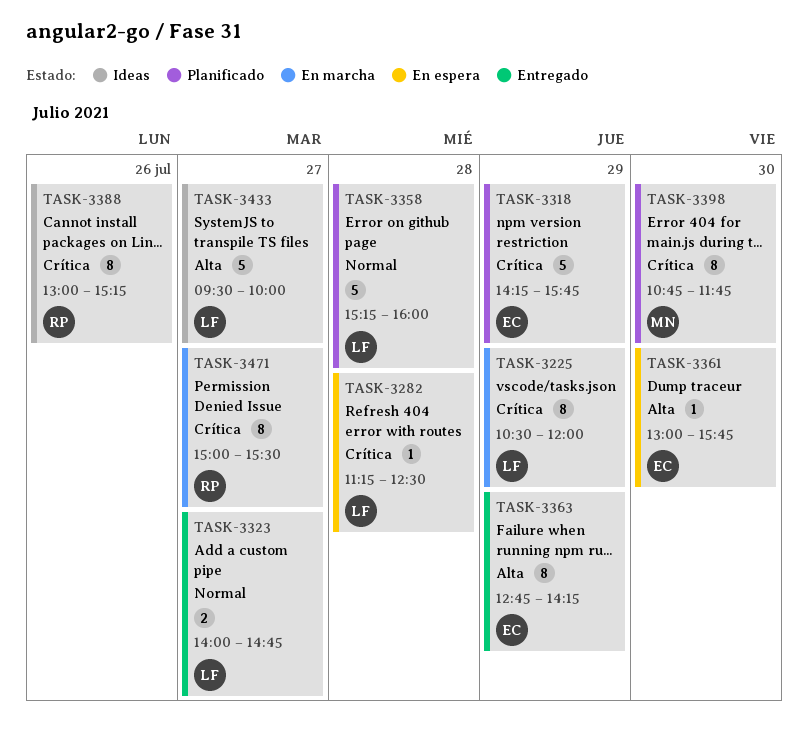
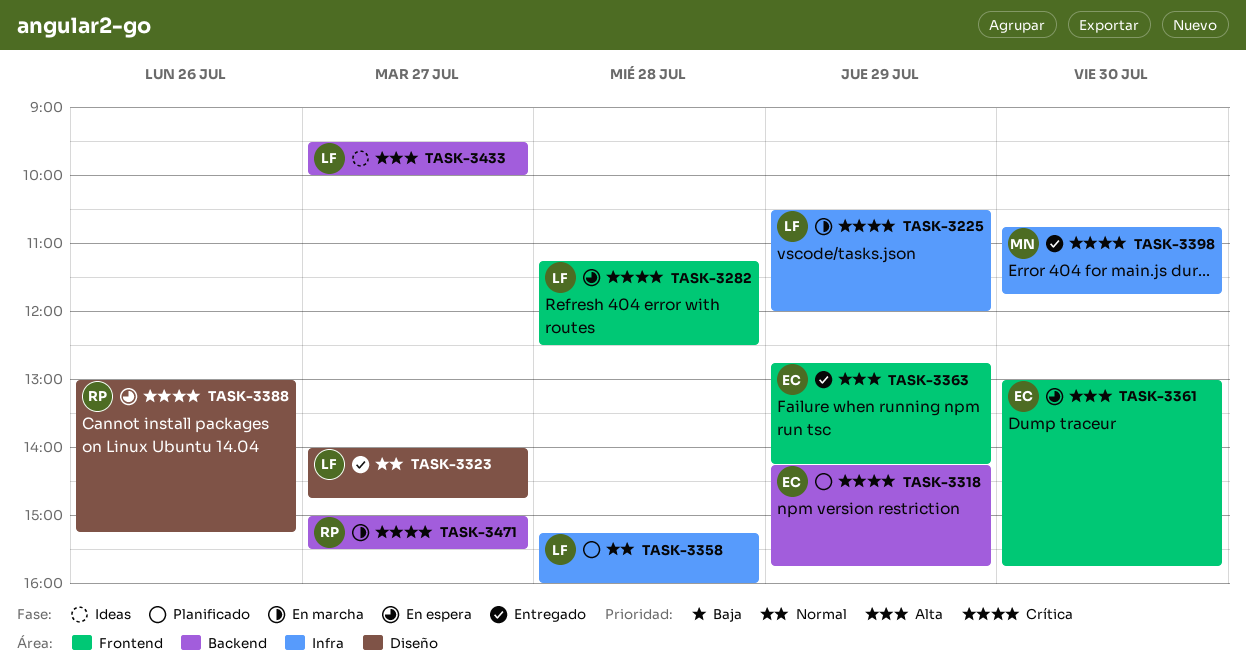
TASK-3388, status: Ideas -> En espera
TASK-3398, status: Planificado -> Entregado

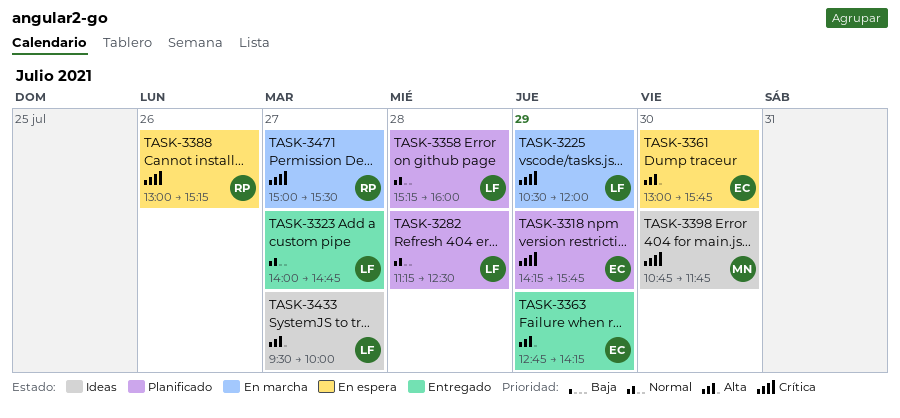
TASK-3282, status: En espera -> Planificado
TASK-3282, priority: Crítica -> Normal
TASK-3398, status: Entregado -> Ideas

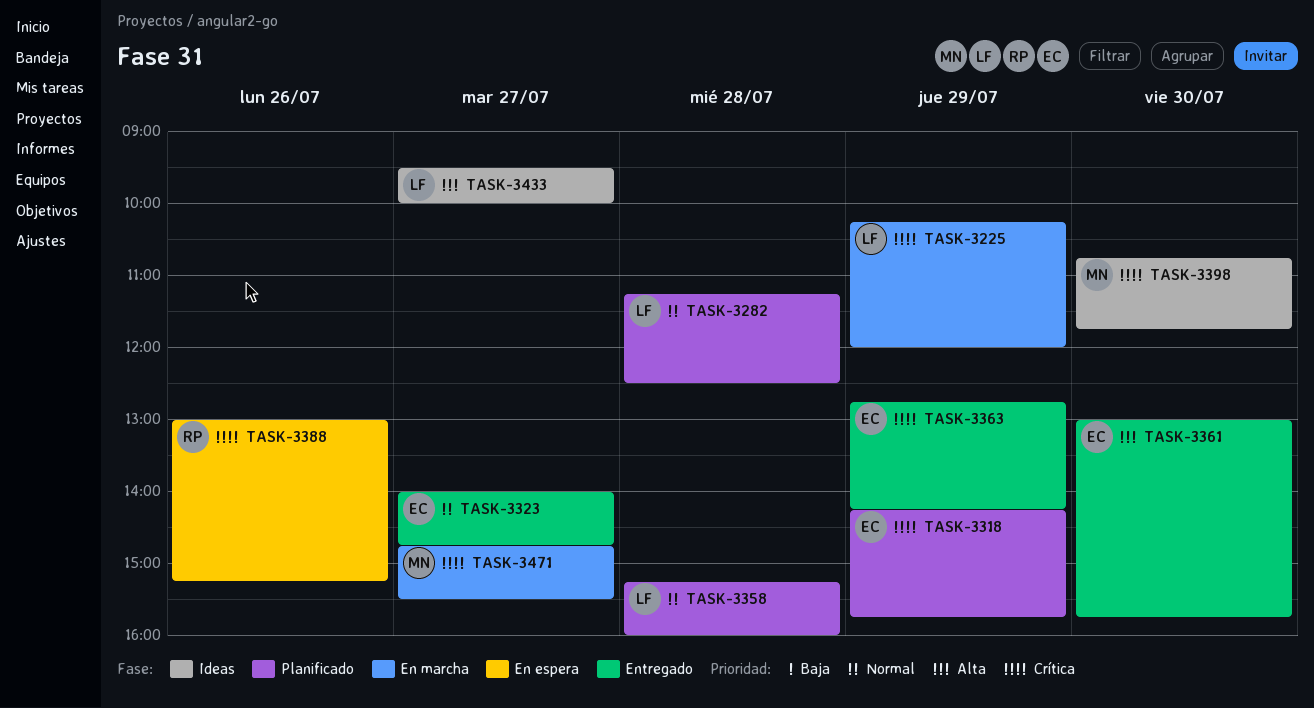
TASK-3225, begins: 10:30 -> 10:15
TASK-3323, owner: LF -> EC
TASK-3361, status: En espera -> Entregado
TASK-3363, priority: Alta -> Crítica
TASK-3471, owner: RP -> MN
TASK-3471, begins: 15:00 -> 14:45

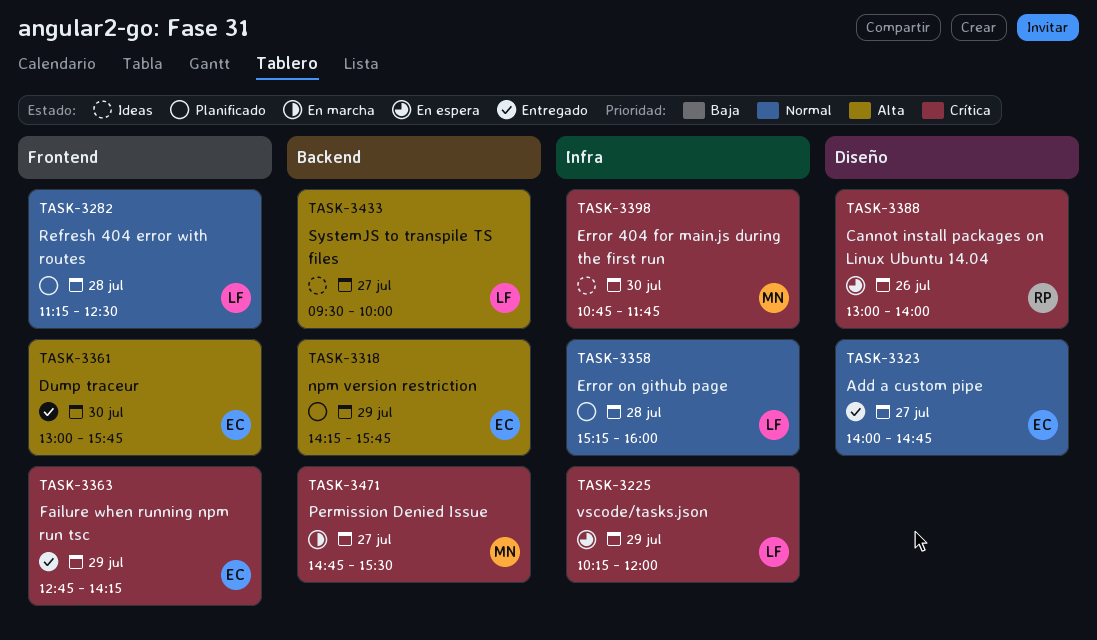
TASK-3225, status: En marcha -> En espera
TASK-3318, priority: Crítica -> Alta
TASK-3388, ends: 15:15 -> 14:00

